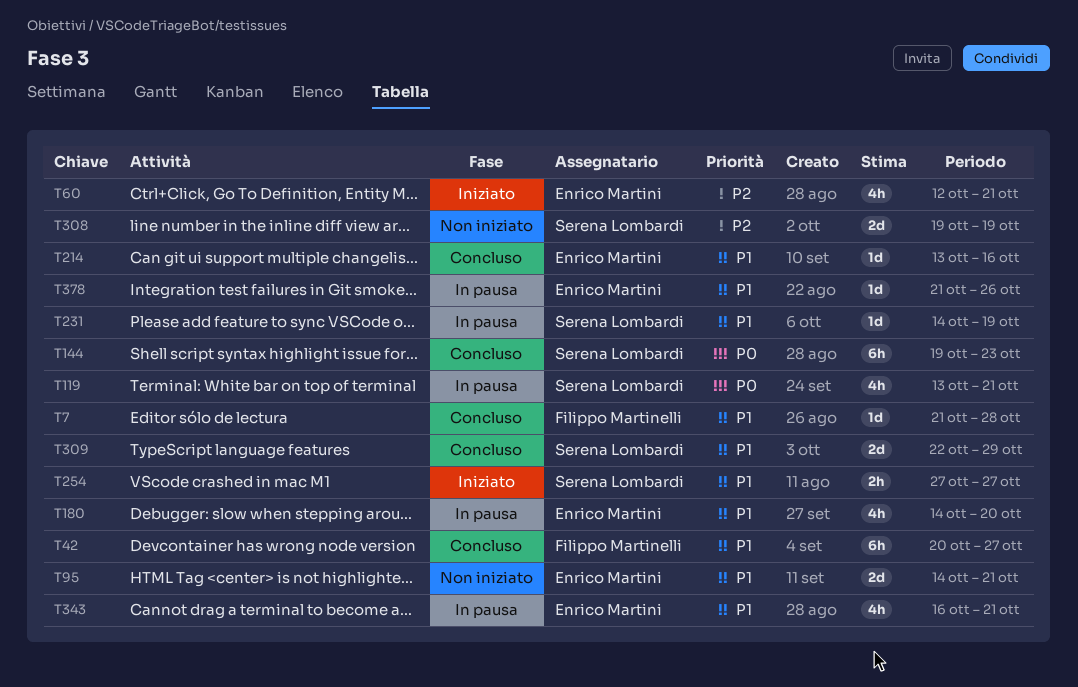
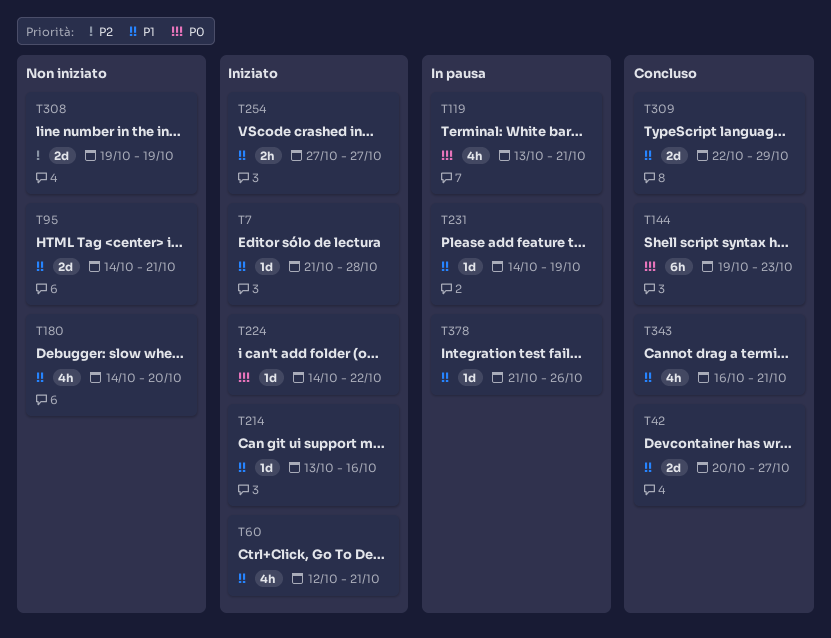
T7, status: Concluso -> Iniziato
T42, estimate: 6h -> 2d
T60, priority: P2 -> P1
T180, status: In pausa -> Non iniziato
T214, status: Concluso -> Iniziato
T224: none -> present
T343, status: In pausa -> Concluso

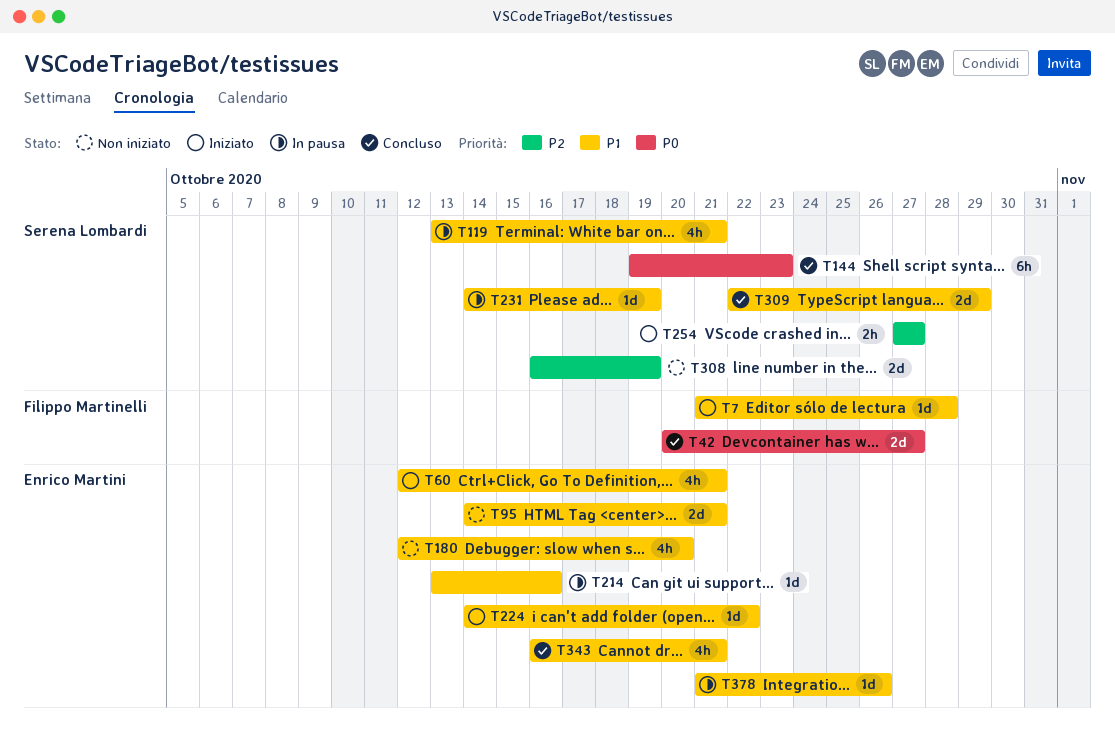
T42, priority: P1 -> P0
T119, priority: P0 -> P1
T180, start: Oct 14 -> Oct 12
T214, status: Iniziato -> In pausa
T224, priority: P0 -> P1
T254, priority: P1 -> P2
T308, start: Oct 19 -> Oct 16

